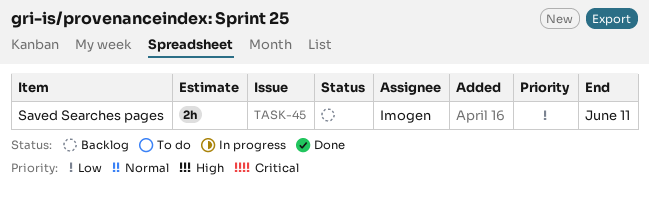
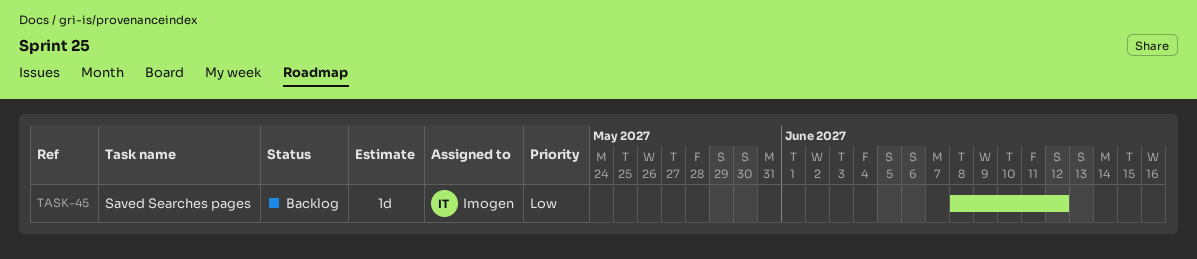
TASK-45, estimate: 2h -> 1d
TASK-45, due: Jun 11 -> Jun 12

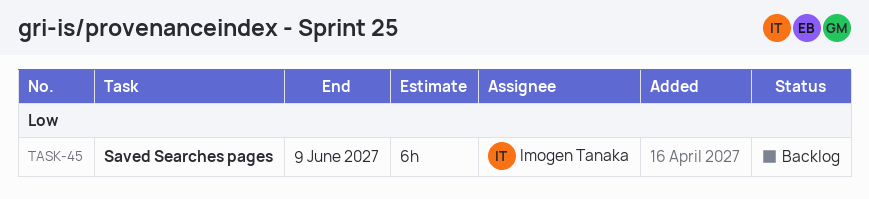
TASK-45, estimate: 1d -> 6h
TASK-45, due: Jun 12 -> Jun 9

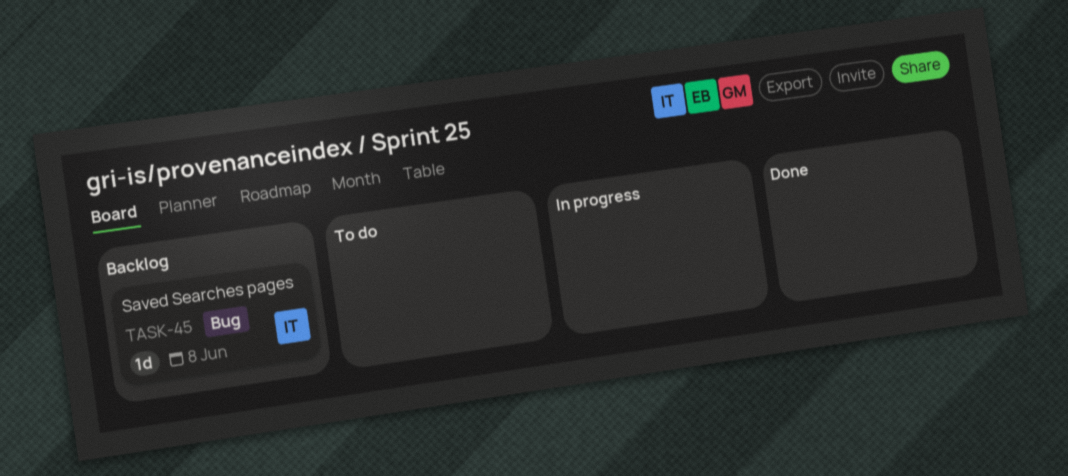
TASK-45, estimate: 6h -> 1d
TASK-45, due: Jun 9 -> Jun 8

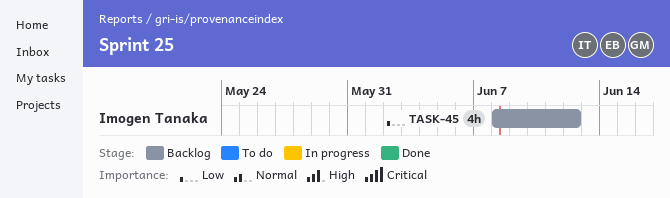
TASK-45, estimate: 1d -> 4h
TASK-45, due: Jun 8 -> Jun 12

